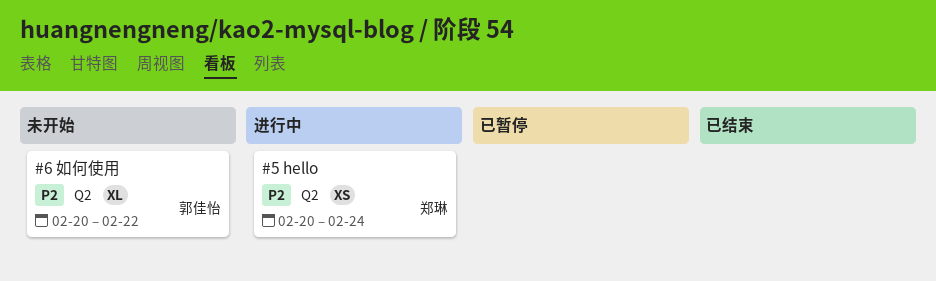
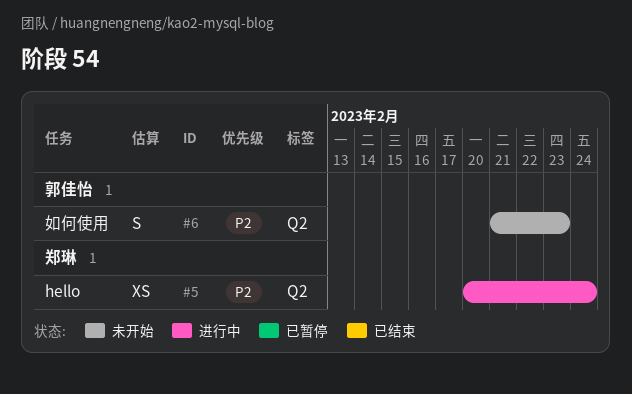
#6, estimate: XL -> S
#6, start: Feb 20 -> Feb 21
#6, due: Feb 22 -> Feb 23

